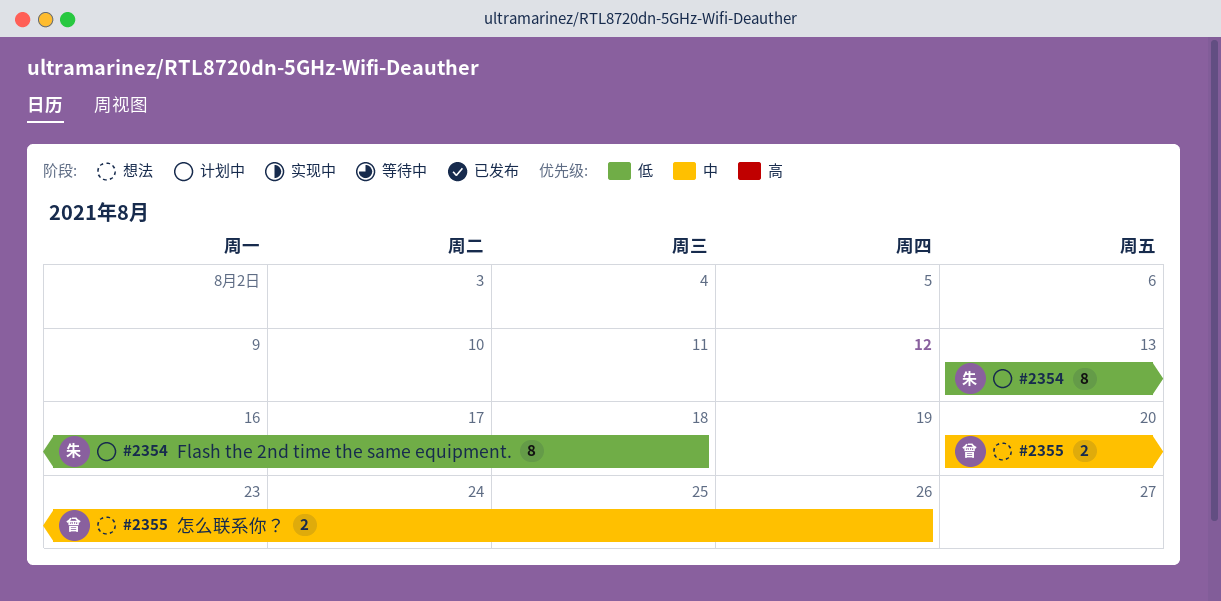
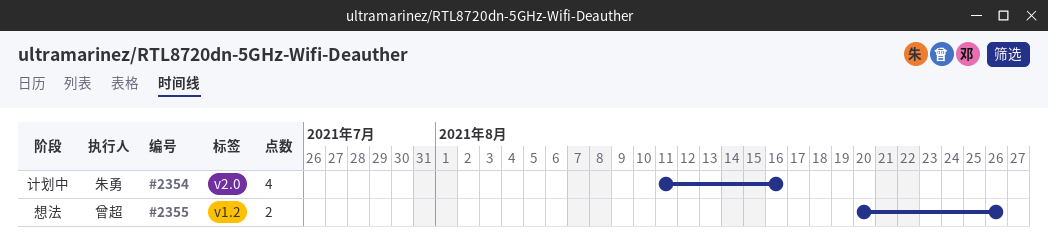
#2354, estimate: 8 -> 4
#2354, start: Aug 13 -> Aug 11
#2354, due: Aug 18 -> Aug 16

